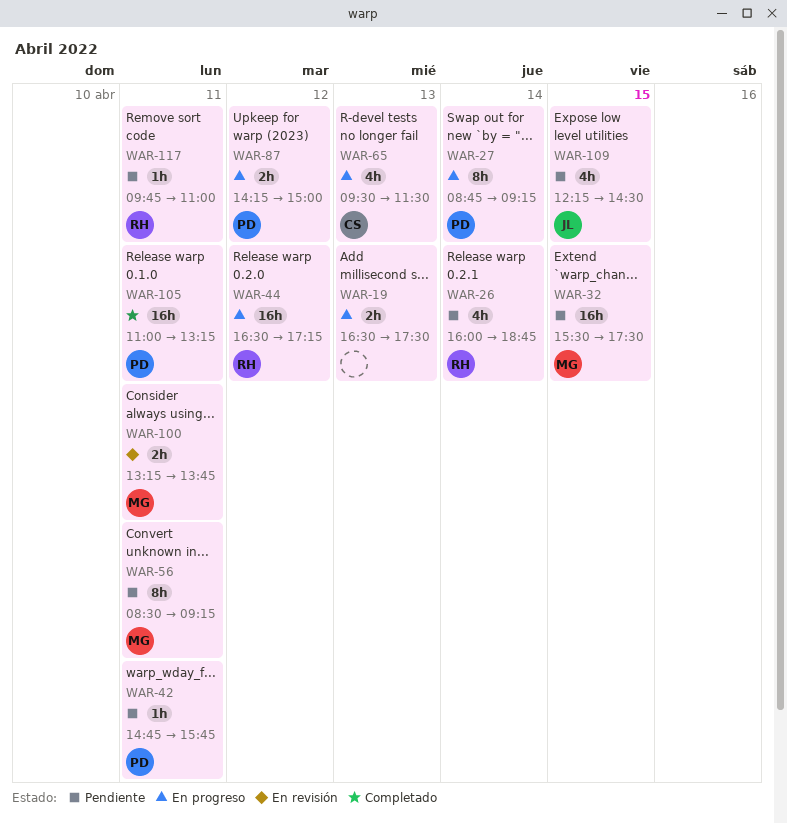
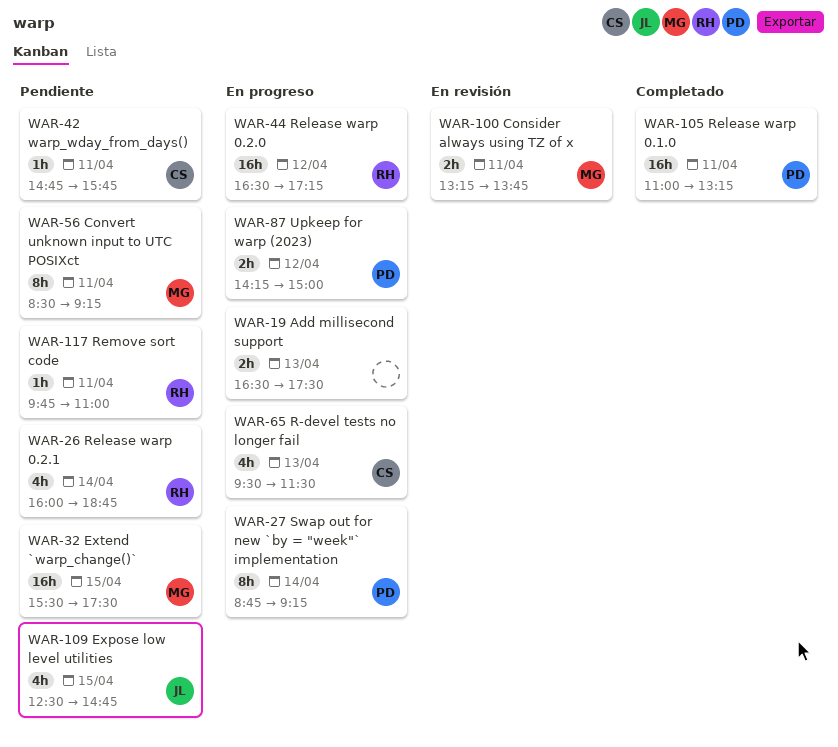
WAR-42, owner: PD -> CS
WAR-109, begins: 12:15 -> 12:30
WAR-109, ends: 14:30 -> 14:45

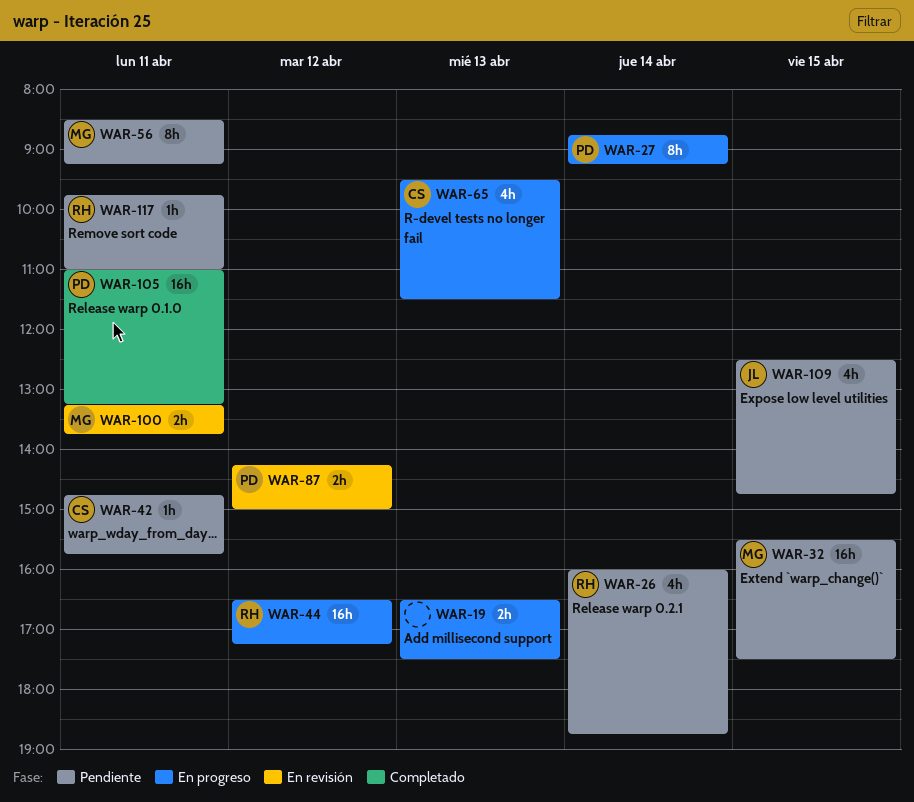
WAR-87, status: En progreso -> En revisión

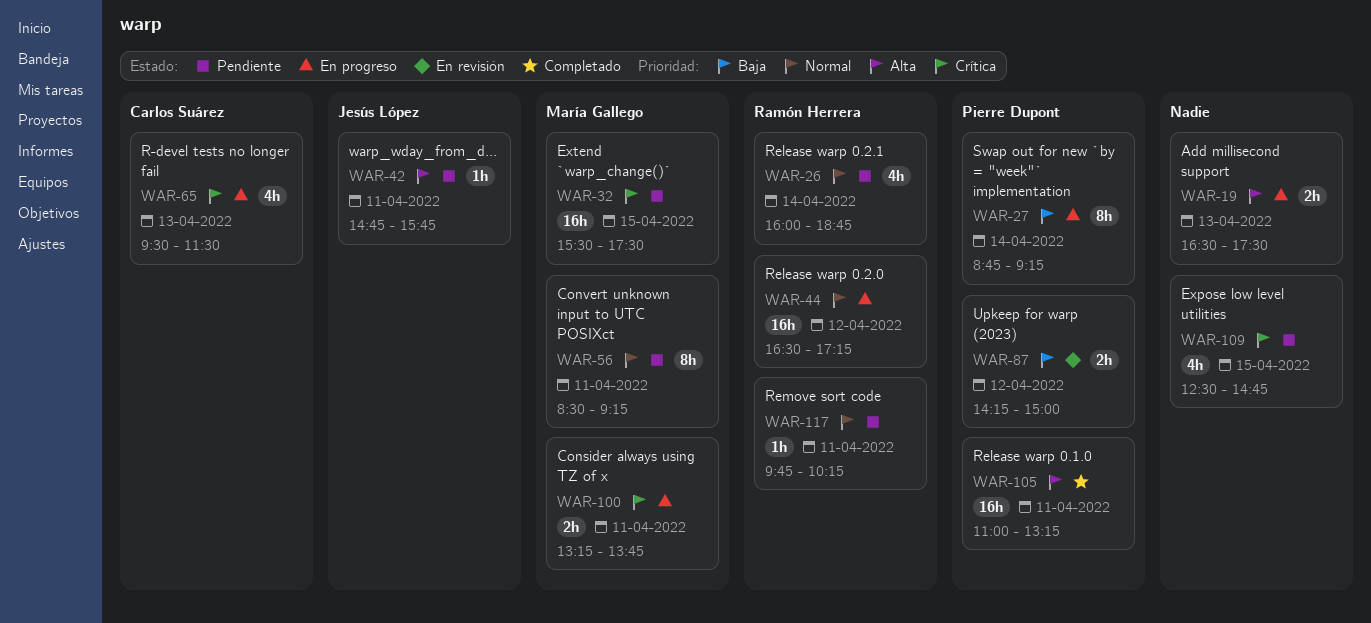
WAR-42, owner: Carlos Suárez -> Jesús López
WAR-100, status: En revisión -> En progreso
WAR-109, owner: Jesús López -> none
WAR-117, ends: 11:00 -> 10:15

